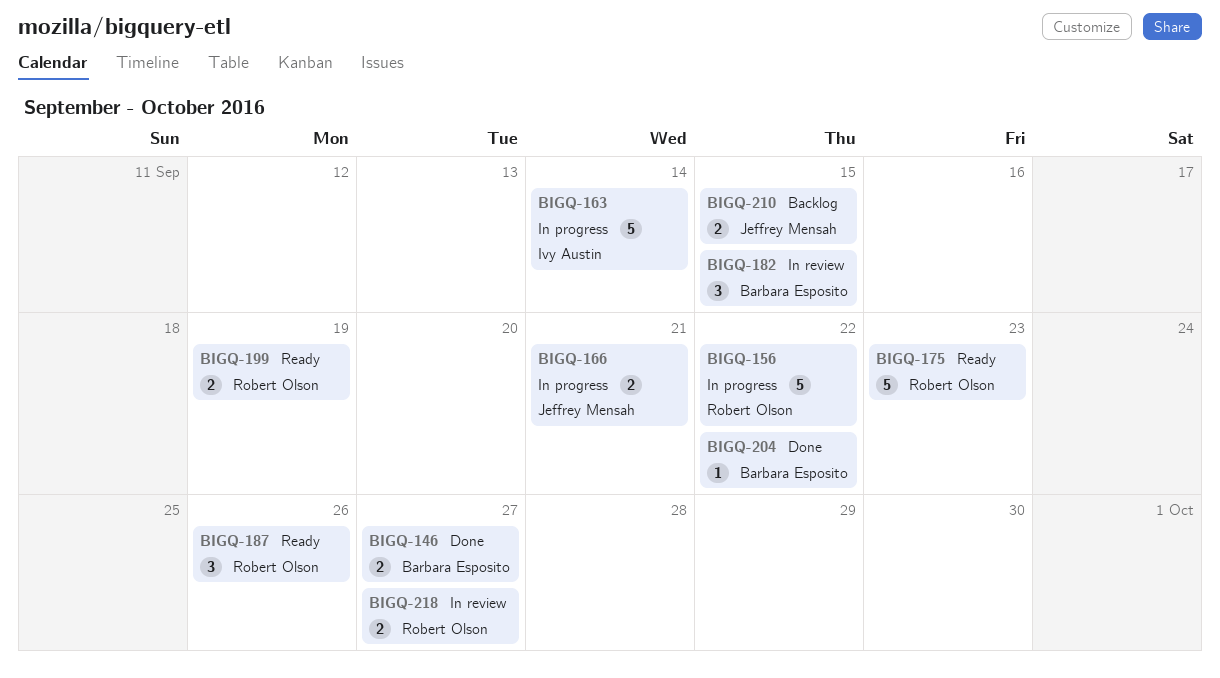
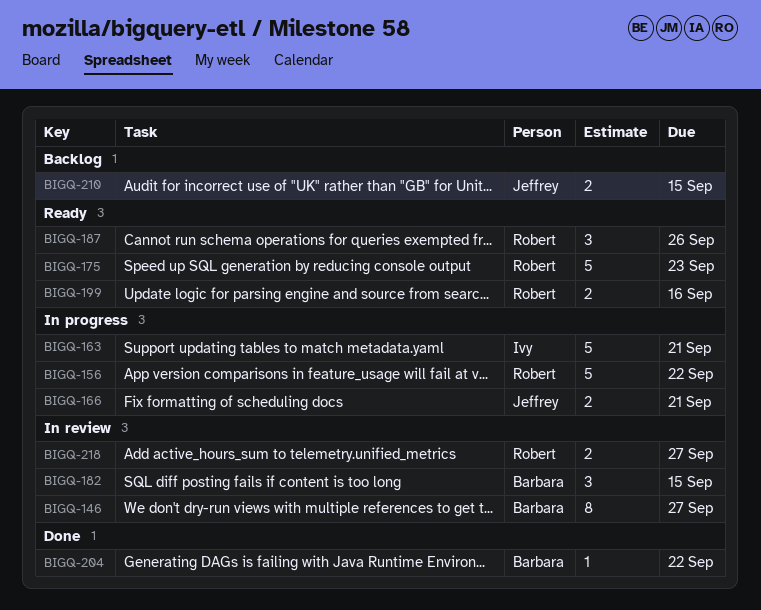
BIGQ-146, status: Done -> In review
BIGQ-146, estimate: 2 -> 8
BIGQ-163, due: Sep 14 -> Sep 21
BIGQ-199, due: Sep 19 -> Sep 16

